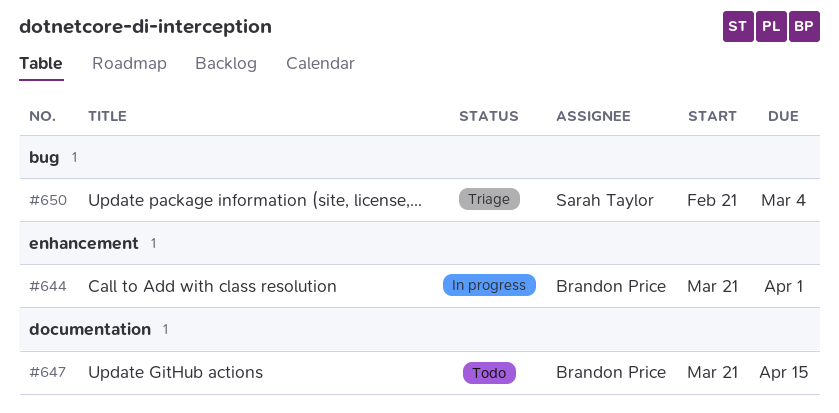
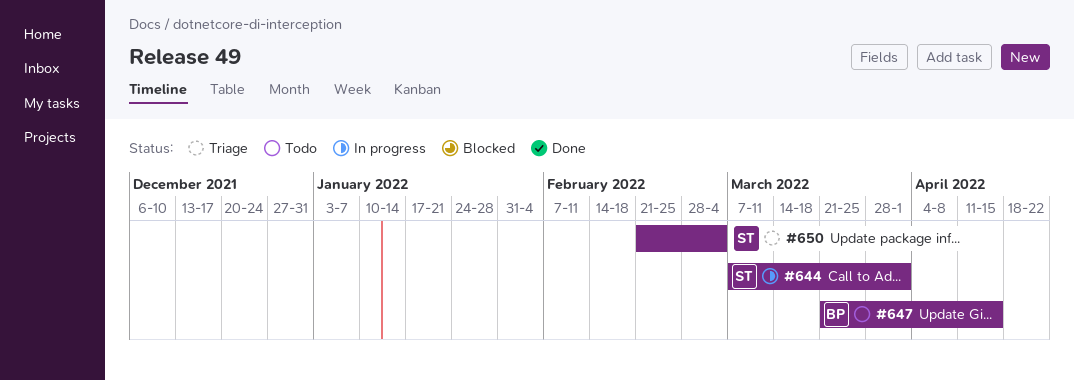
#644, owner: Brandon Price -> Sarah Taylor
#644, start: Mar 21 -> Mar 7

